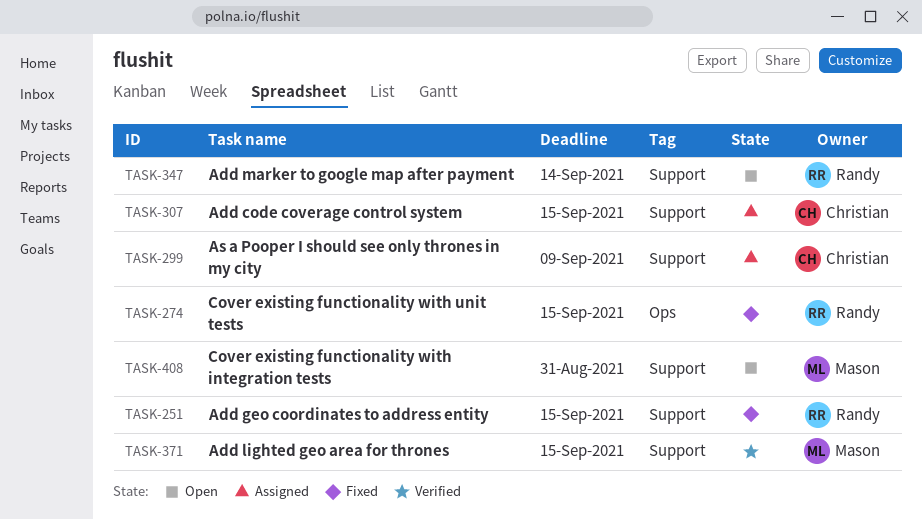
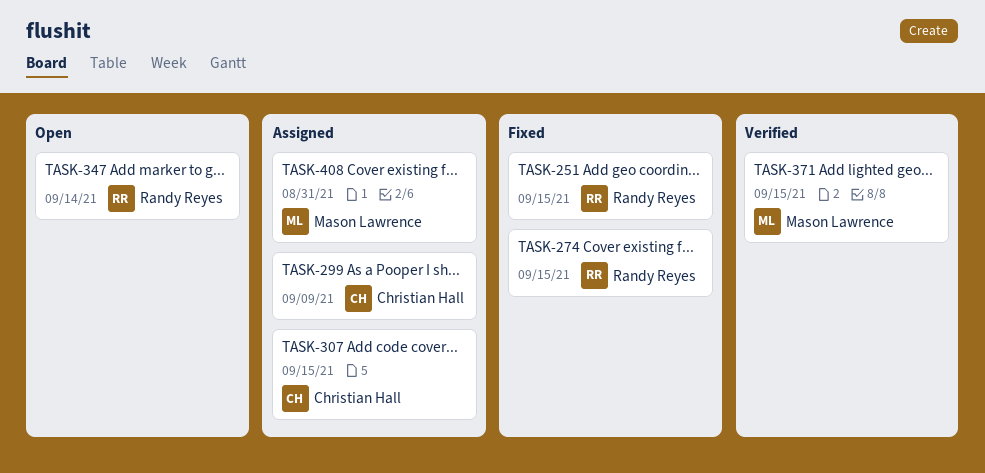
TASK-408, status: Open -> Assigned

